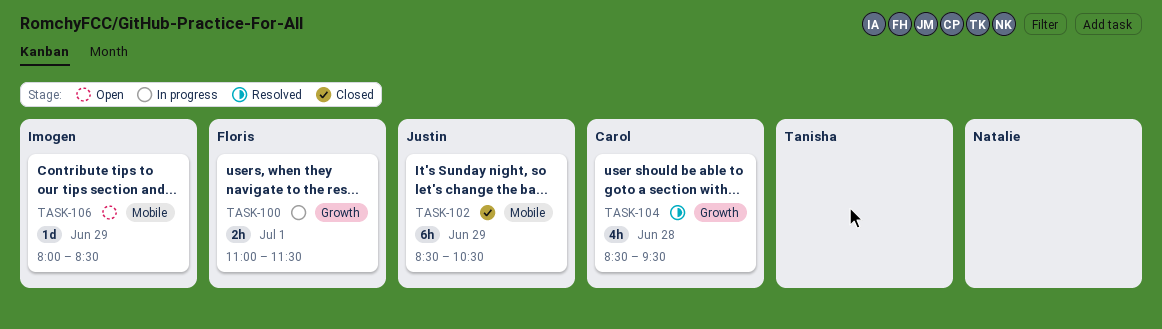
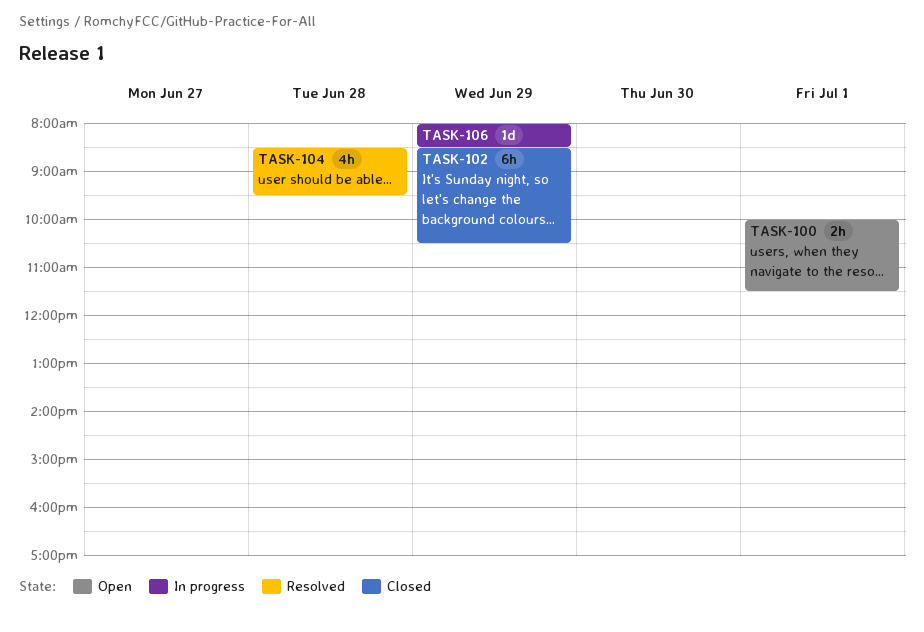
TASK-100, status: In progress -> Open
TASK-100, begins: 11:00 -> 10:00
TASK-106, status: Open -> In progress

